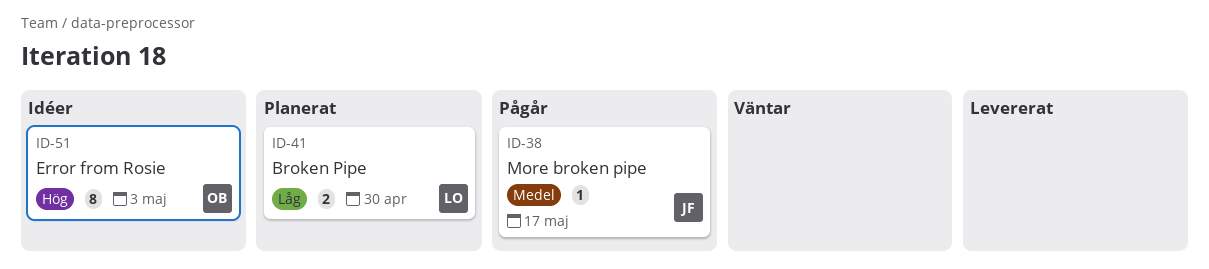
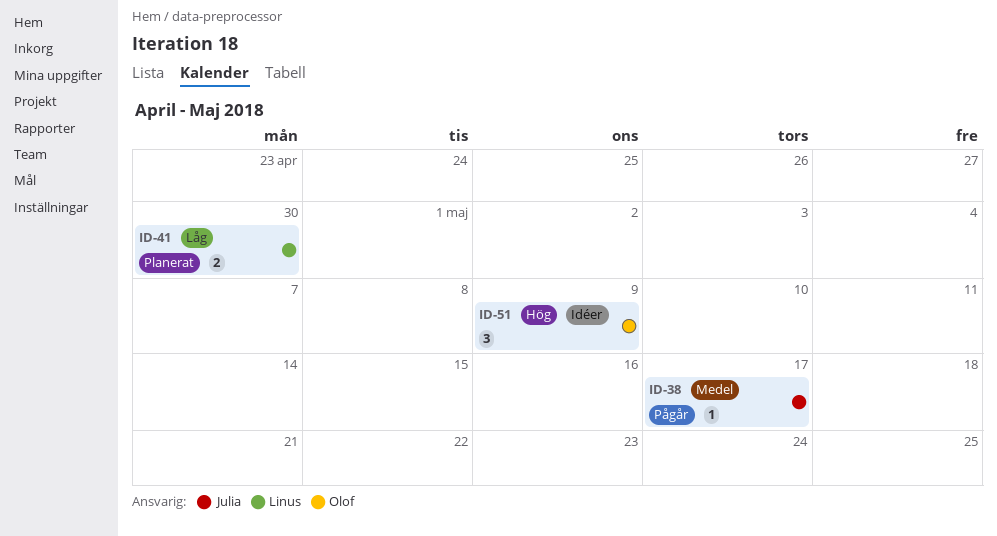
ID-51, estimate: 8 -> 3
ID-51, due: May 3 -> May 9

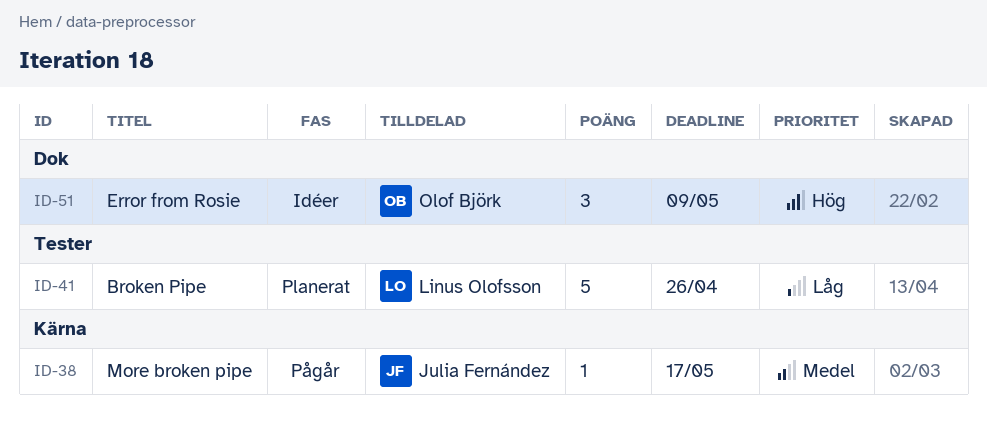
ID-41, estimate: 2 -> 5
ID-41, due: Apr 30 -> Apr 26

